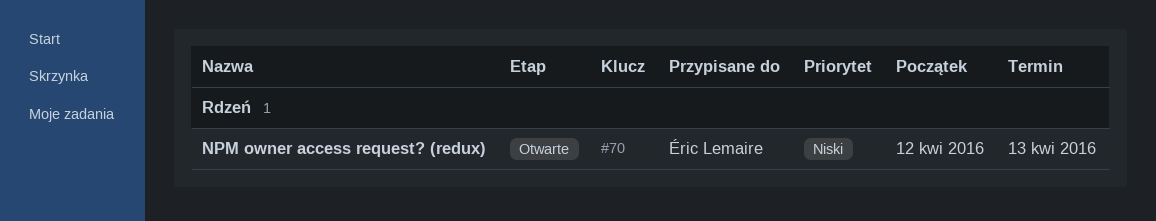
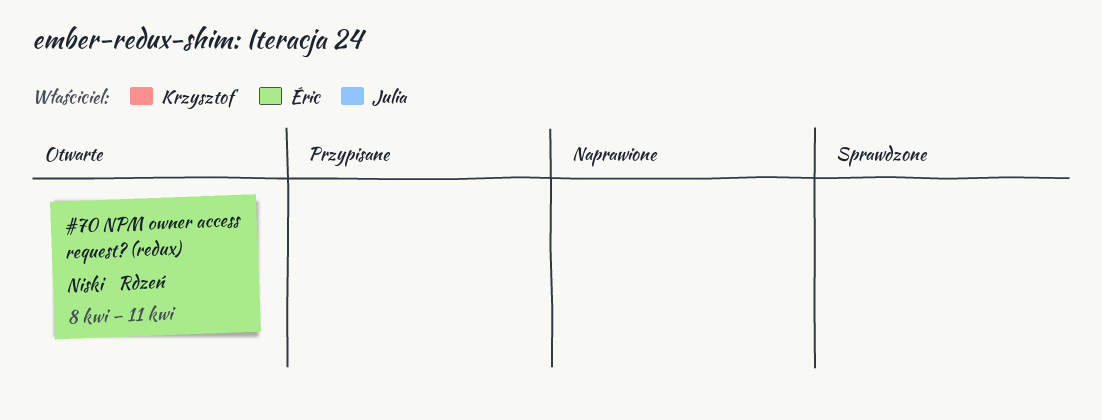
#70, start: Apr 12 -> Apr 8
#70, due: Apr 13 -> Apr 11

